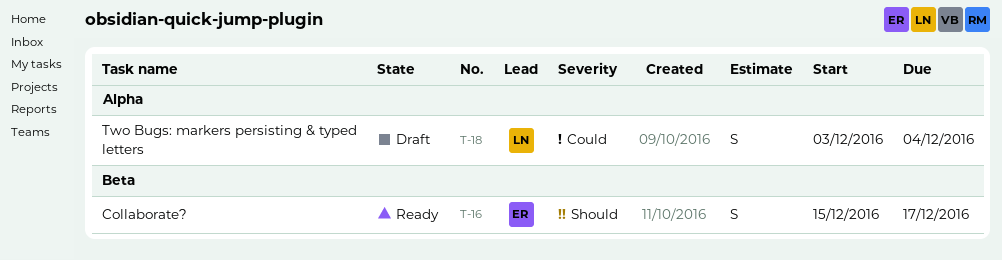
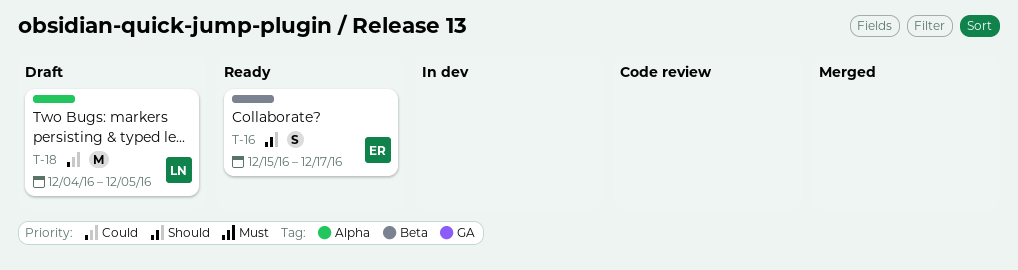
T-18, estimate: S -> M
T-18, start: Dec 3 -> Dec 4
T-18, due: Dec 4 -> Dec 5

